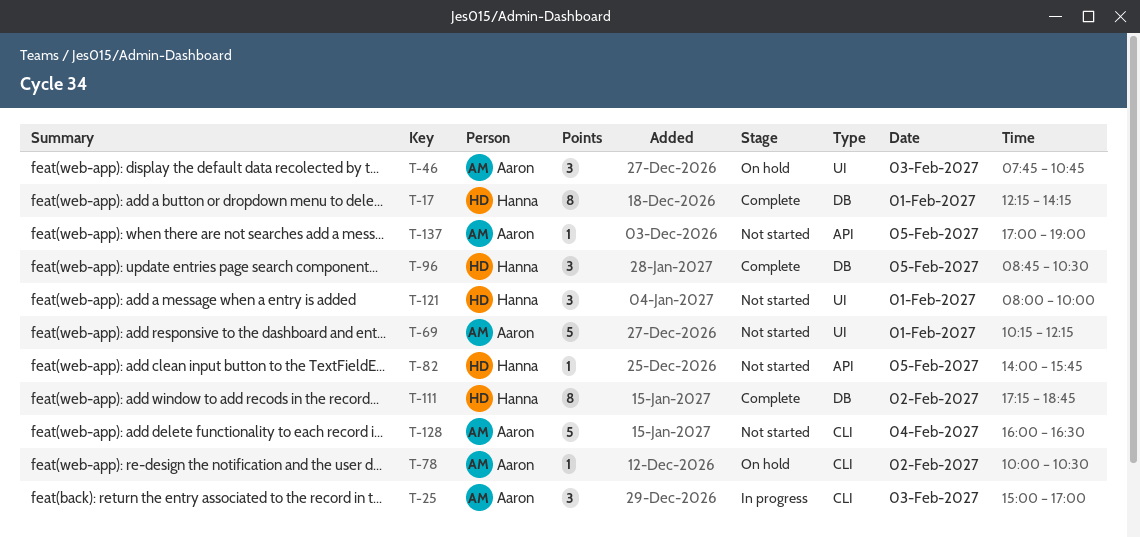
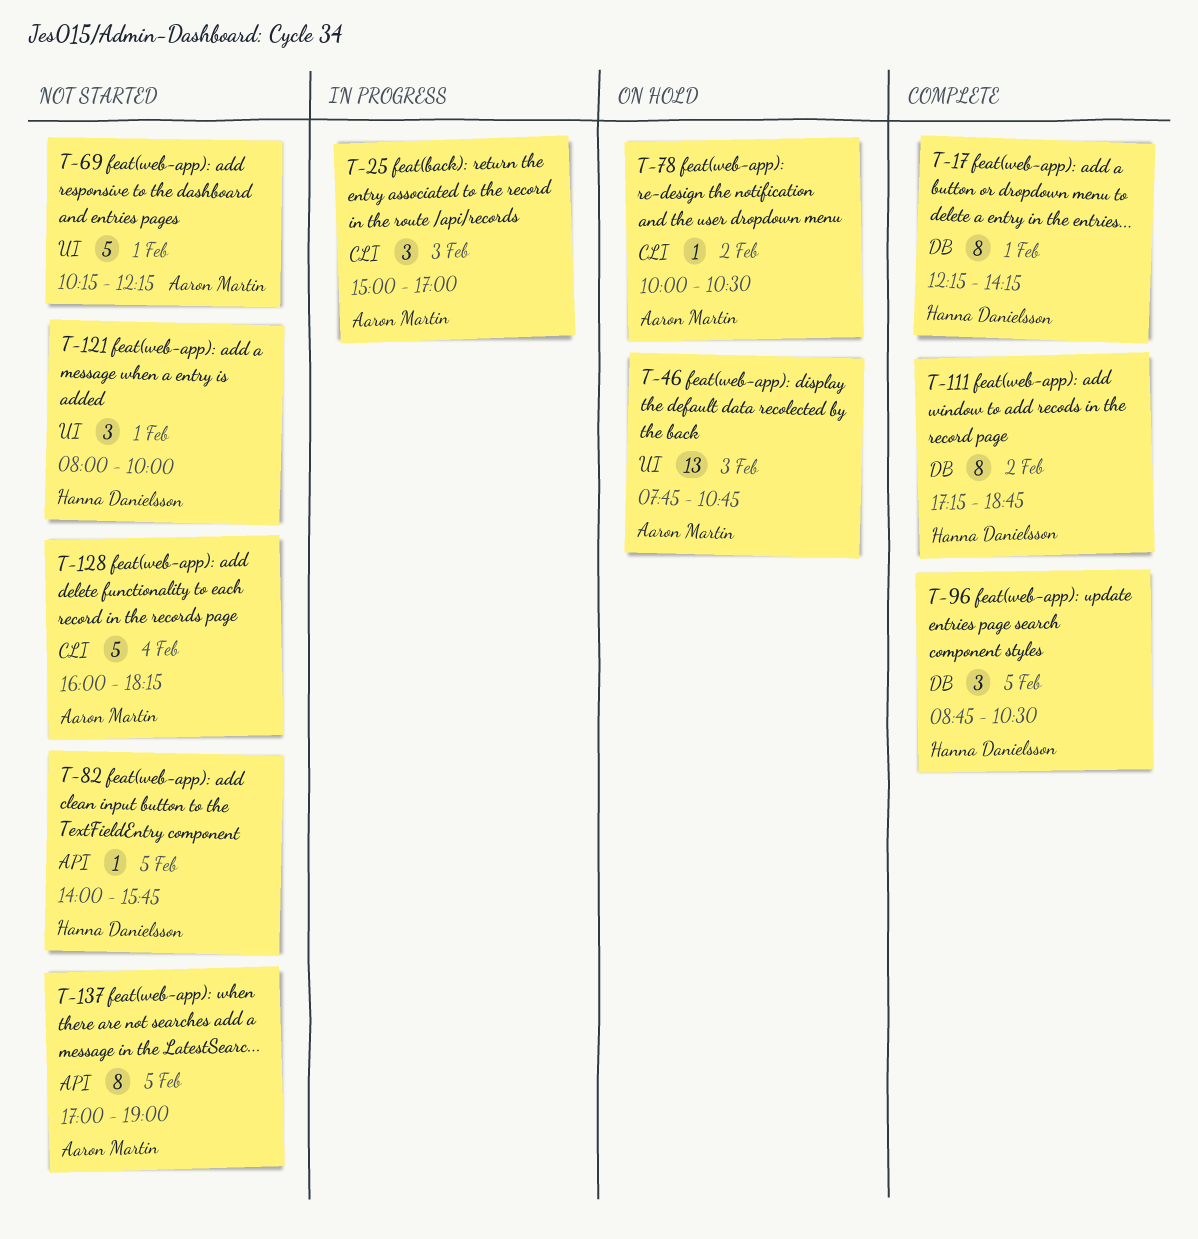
T-46, estimate: 3 -> 13
T-128, ends: 16:30 -> 18:15
T-137, estimate: 1 -> 8

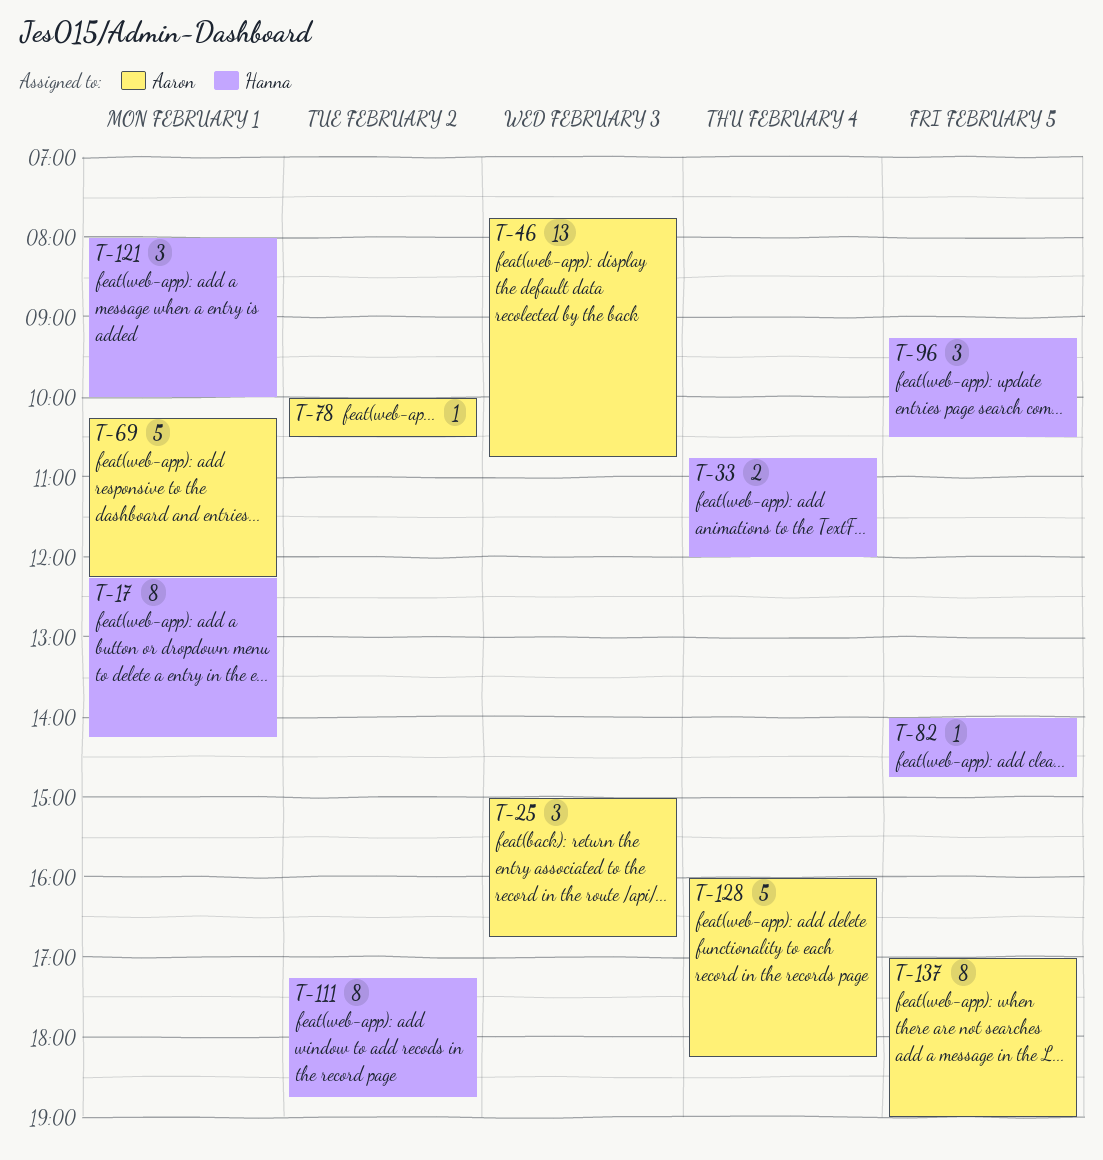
T-25, ends: 17:00 -> 16:45
T-33: none -> present
T-82, ends: 15:45 -> 14:45
T-96, begins: 08:45 -> 09:15

